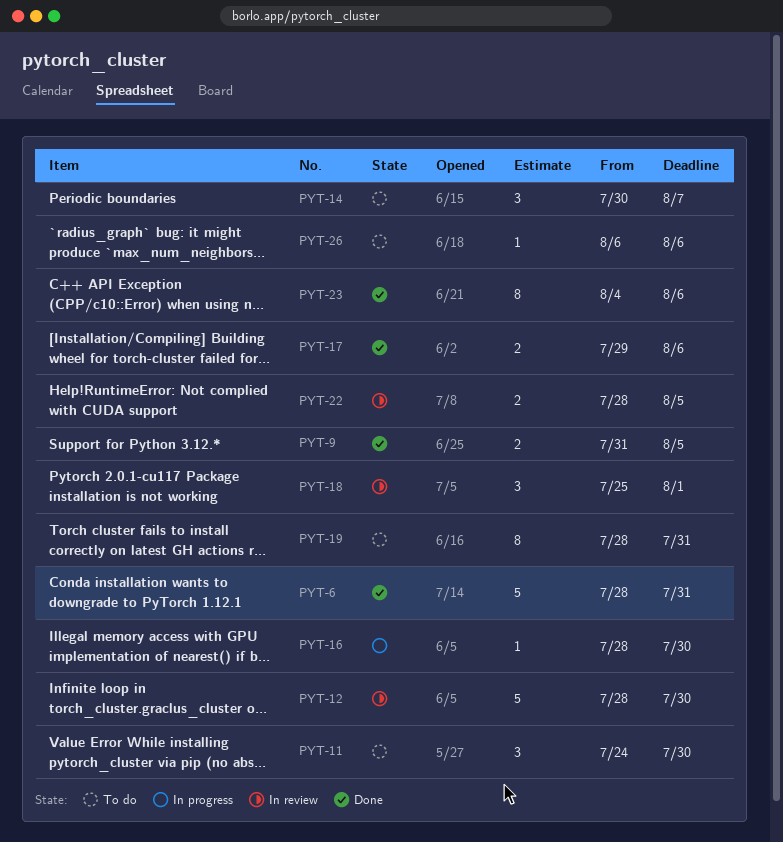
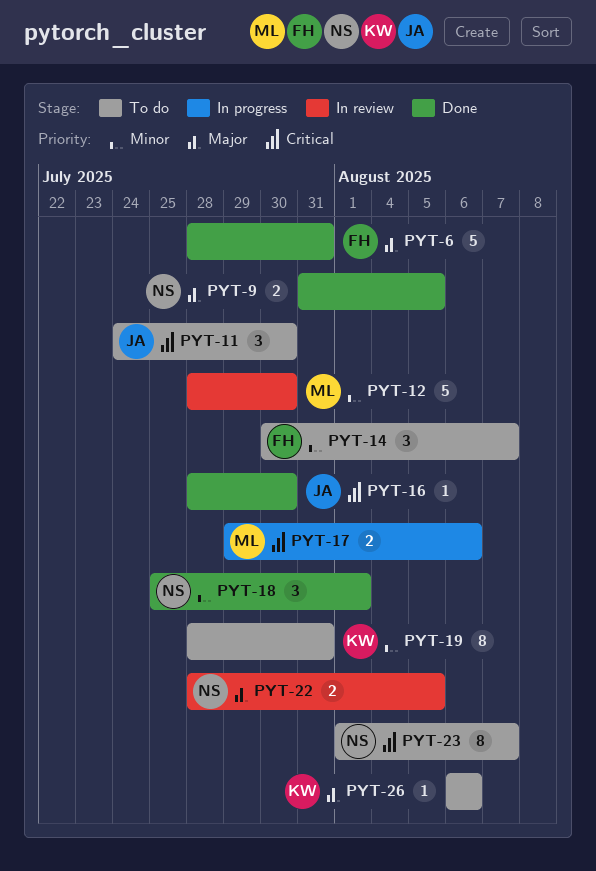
PYT-16, status: In progress -> Done
PYT-17, status: Done -> In progress
PYT-18, status: In review -> Done
PYT-23, status: Done -> To do
PYT-23, start: Aug 4 -> Aug 1
PYT-23, due: Aug 6 -> Aug 7

